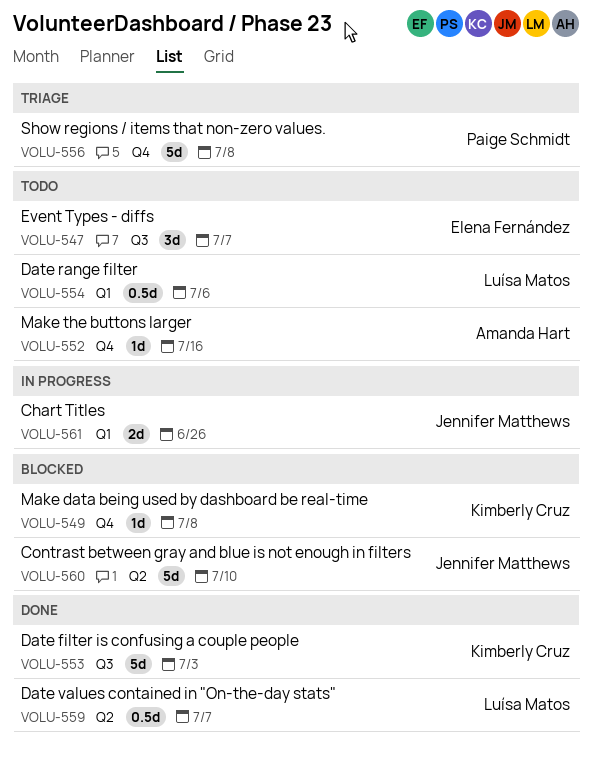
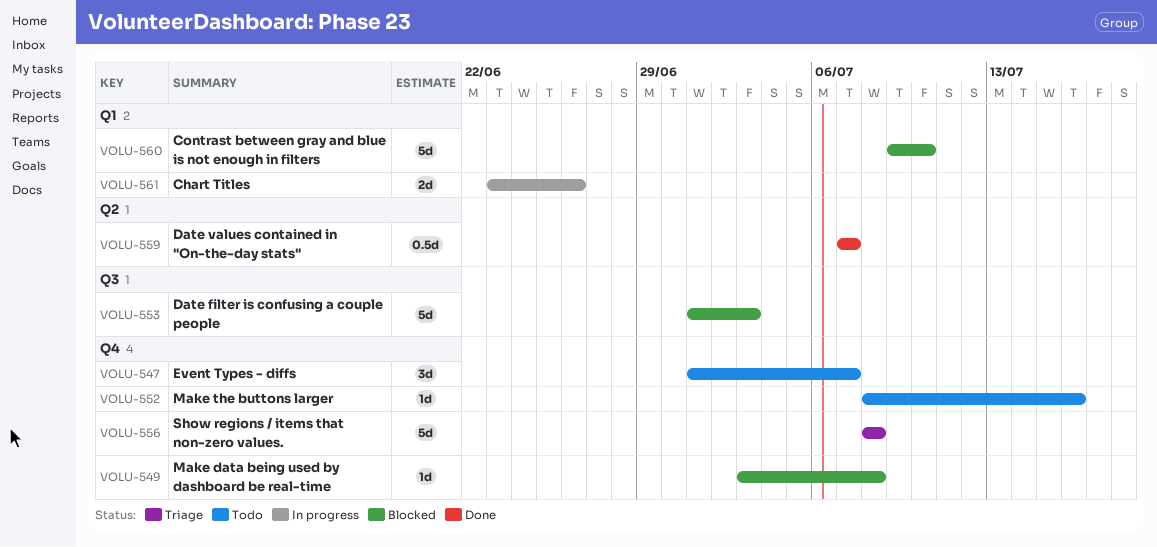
VOLU-547, label: Q3 -> Q4
VOLU-553, status: Done -> Blocked
VOLU-554: present -> none
VOLU-560, label: Q2 -> Q1

